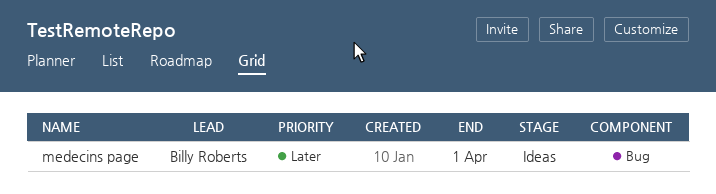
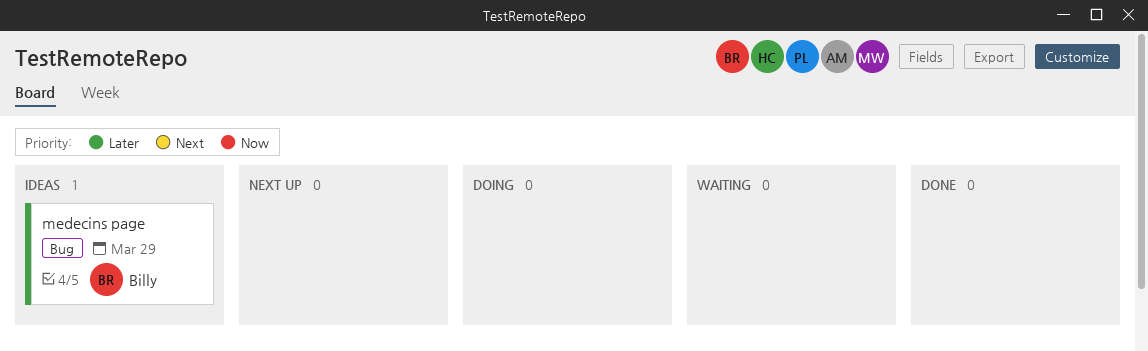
medecins page, due: Apr 1 -> Mar 29

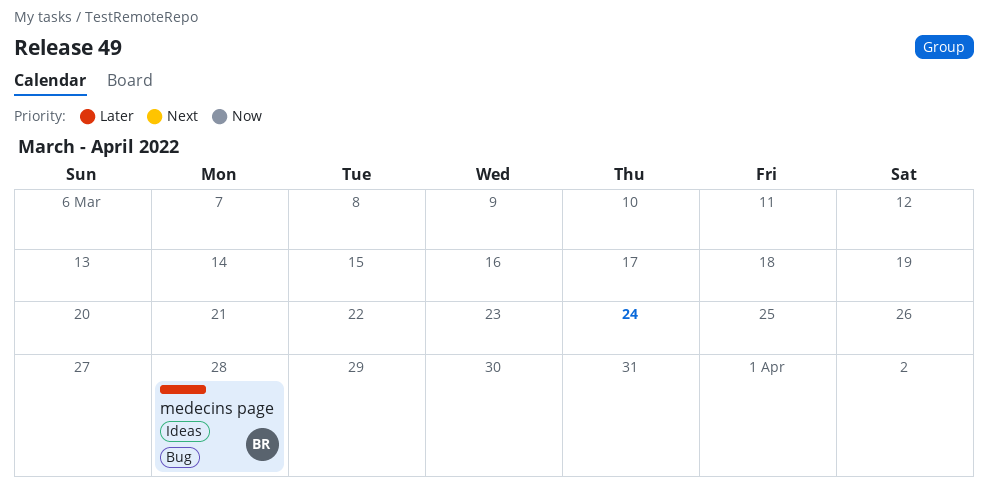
medecins page, due: Mar 29 -> Mar 28

